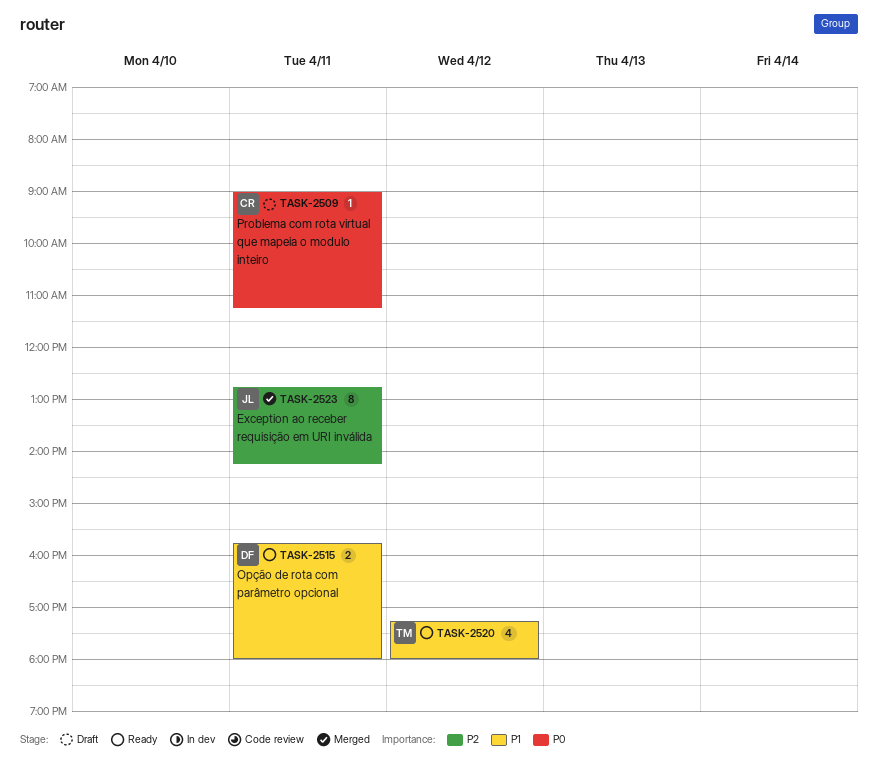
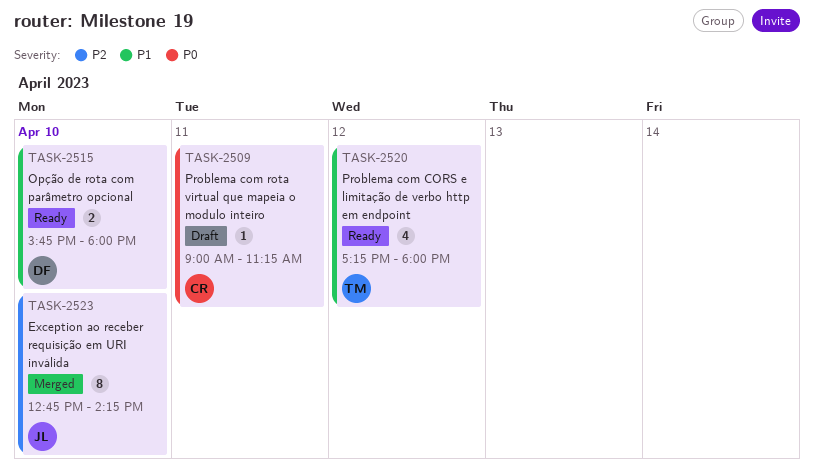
TASK-2515, day: Apr 11 -> Apr 10
TASK-2523, day: Apr 11 -> Apr 10

